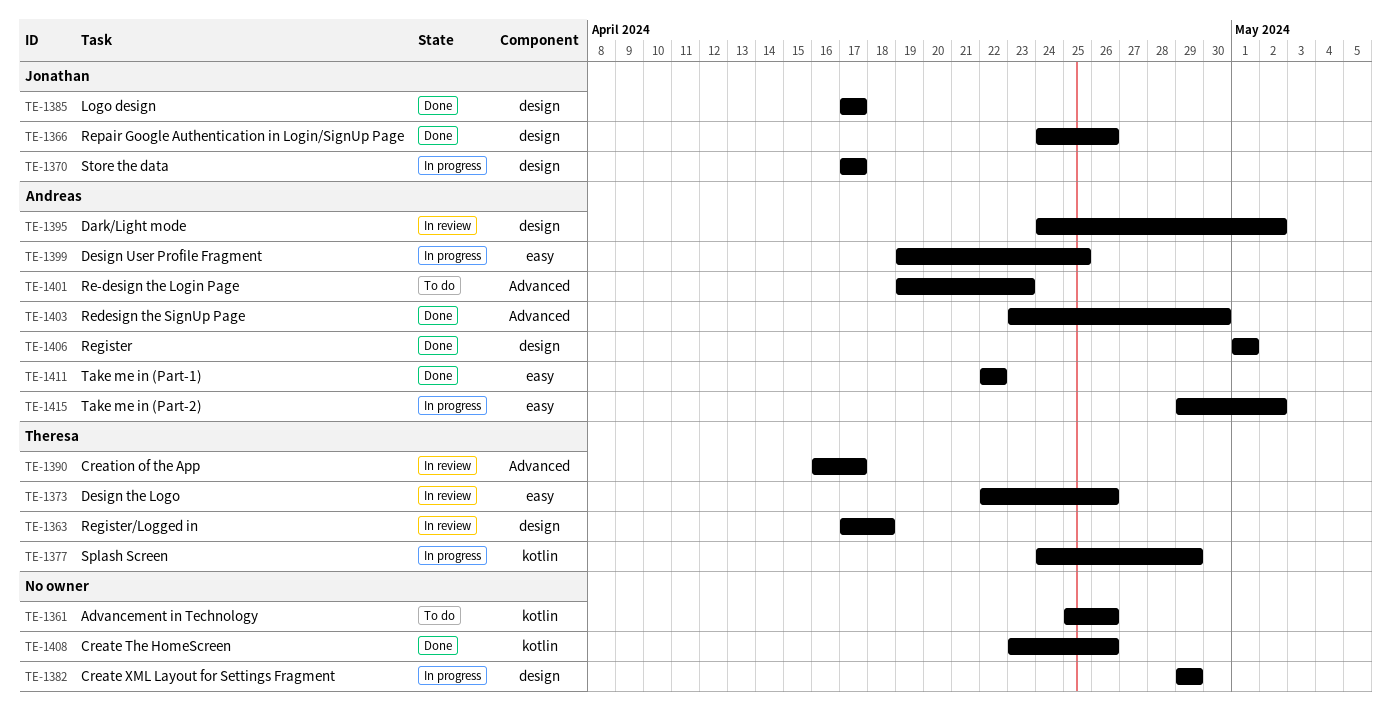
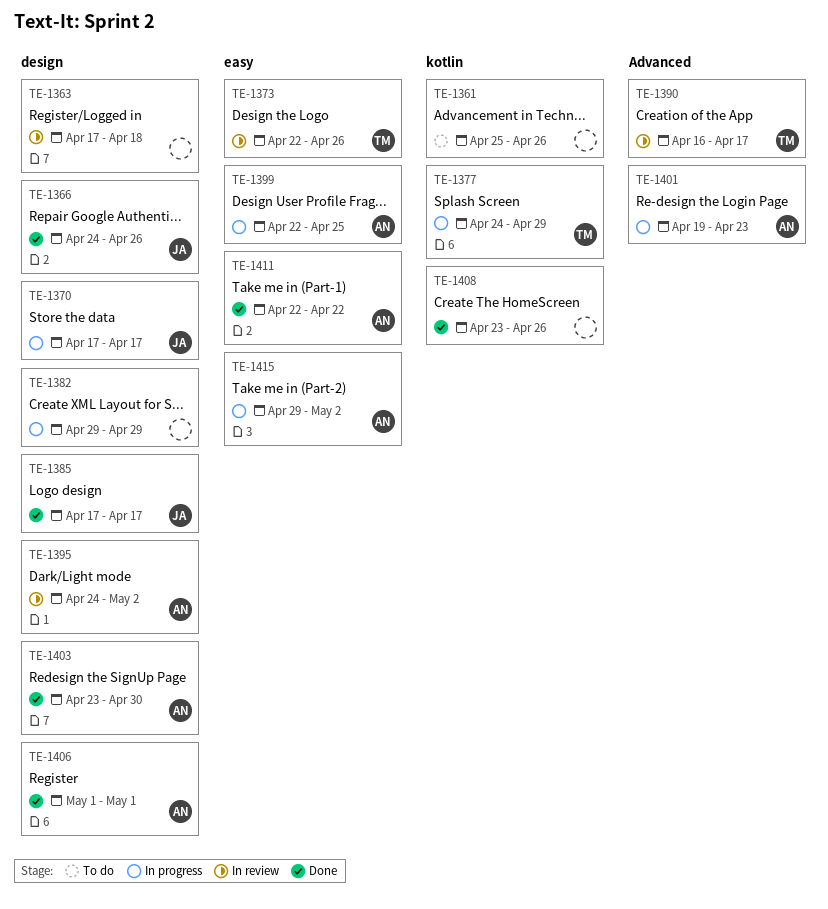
TE-1363, owner: Theresa -> none
TE-1399, start: Apr 19 -> Apr 22
TE-1401, status: To do -> In progress
TE-1403, label: Advanced -> design

